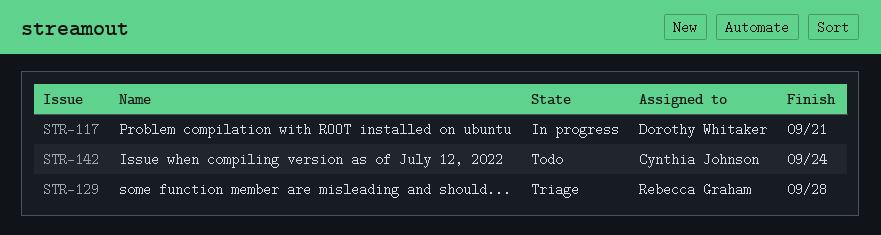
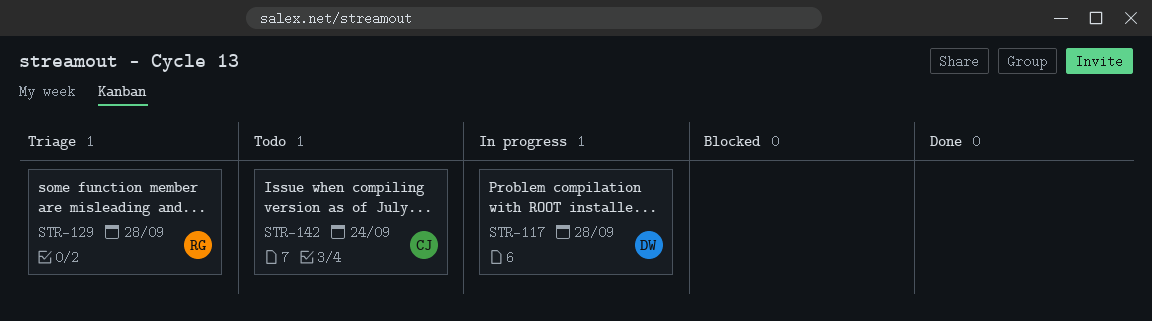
STR-117, due: Sep 21 -> Sep 28

